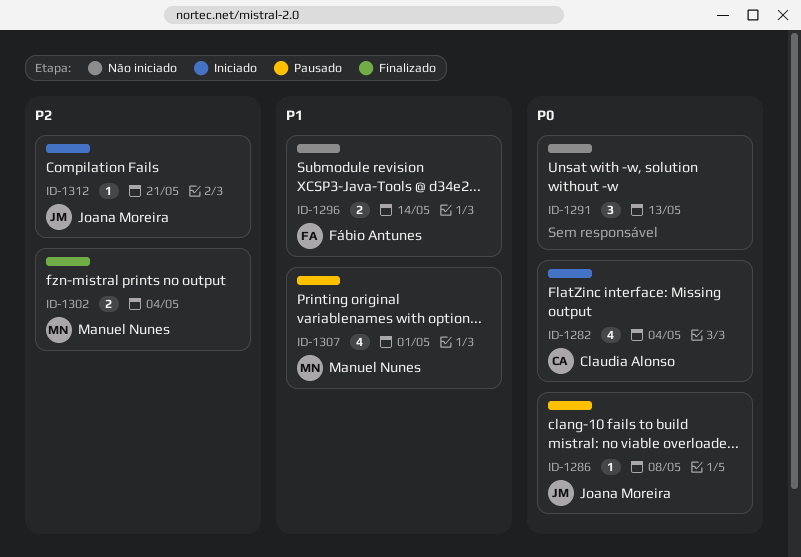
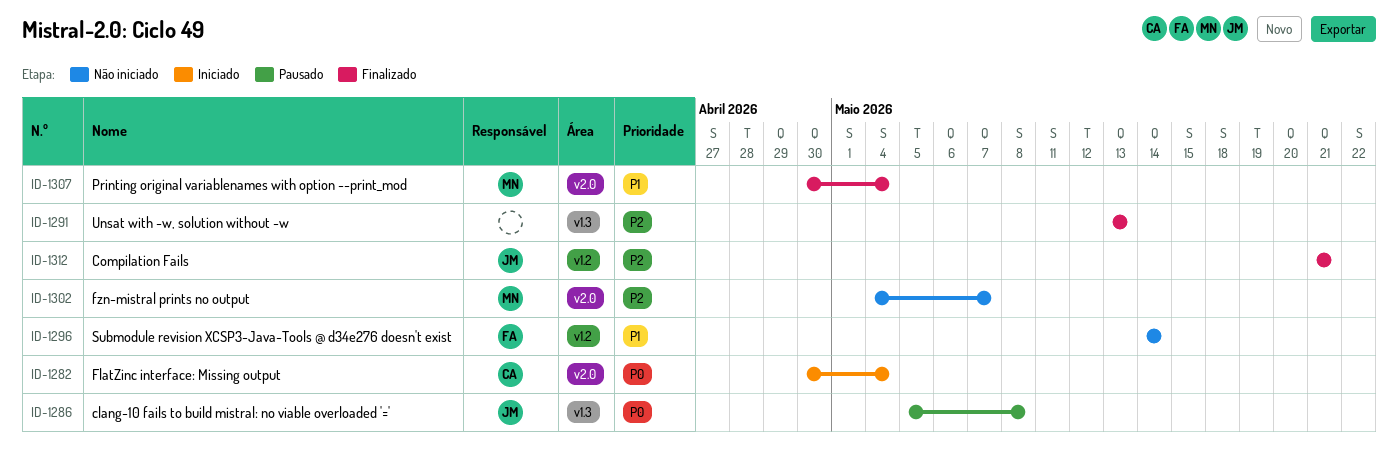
ID-1291, status: Não iniciado -> Finalizado
ID-1291, priority: P0 -> P2
ID-1302, status: Finalizado -> Não iniciado
ID-1302, due: May 4 -> May 7
ID-1307, status: Pausado -> Finalizado
ID-1307, due: May 1 -> May 4
ID-1312, status: Iniciado -> Finalizado

